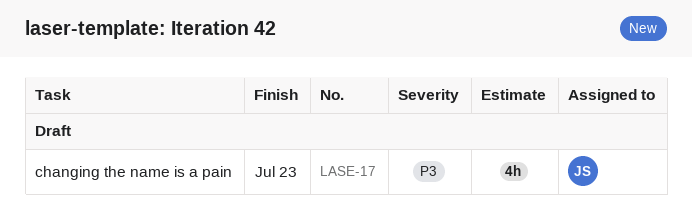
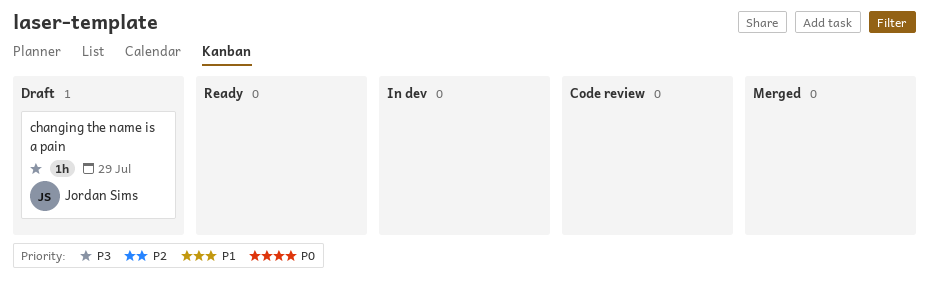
changing the name is a pain, estimate: 4h -> 1h
changing the name is a pain, due: Jul 23 -> Jul 29

